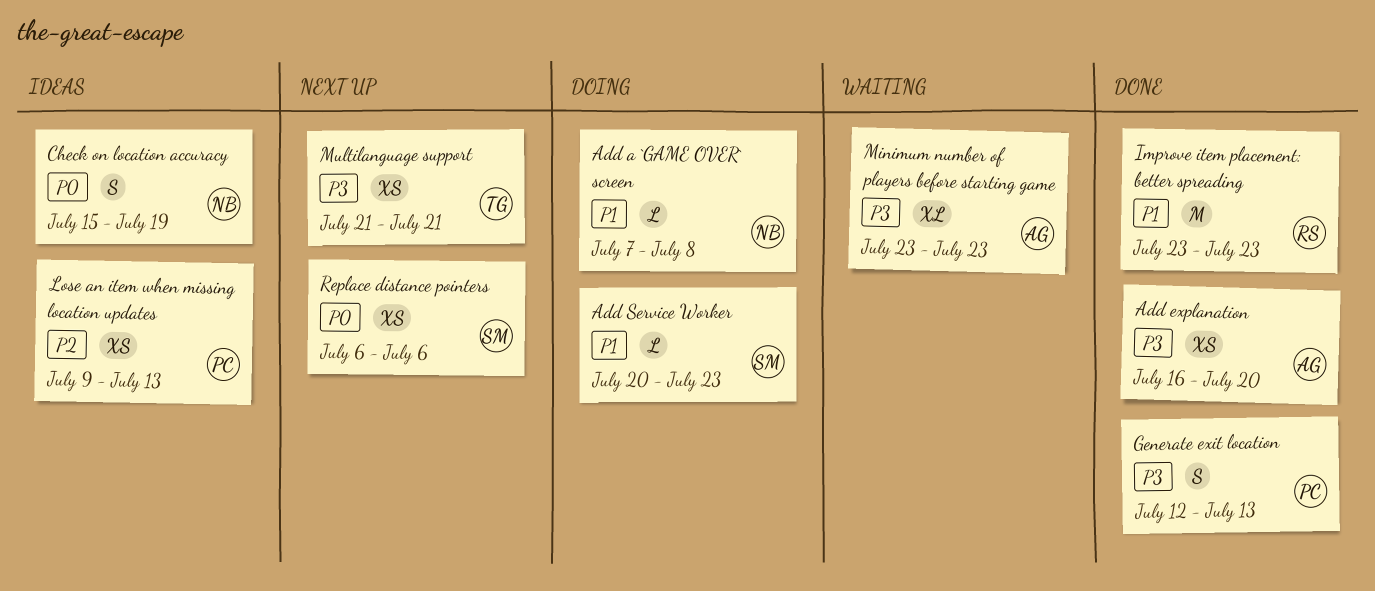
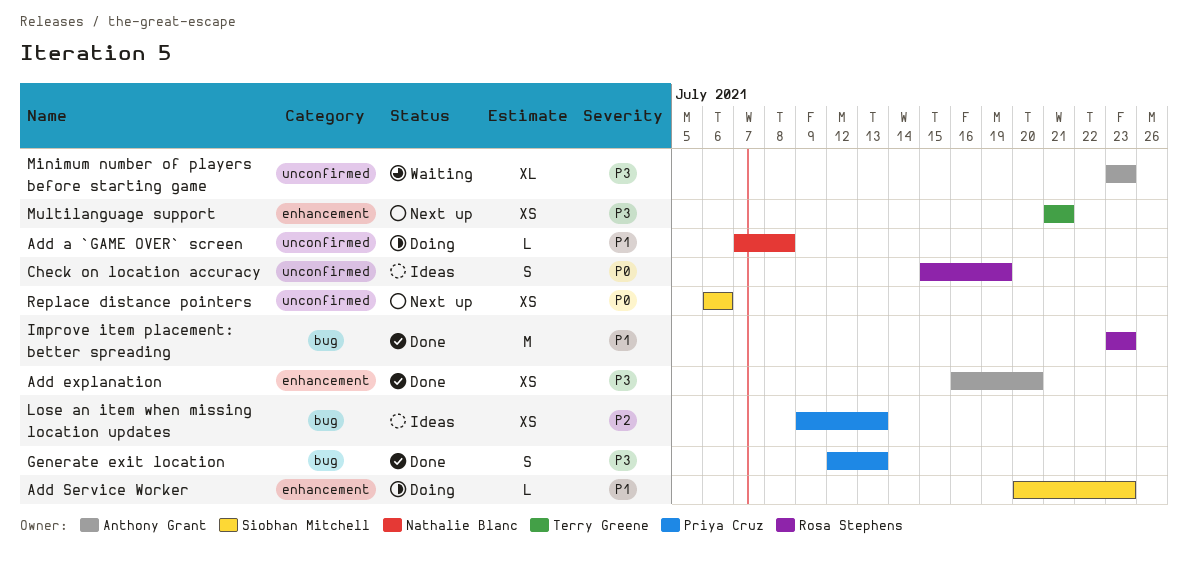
Check on location accuracy, owner: Nathalie Blanc -> Rosa Stephens

